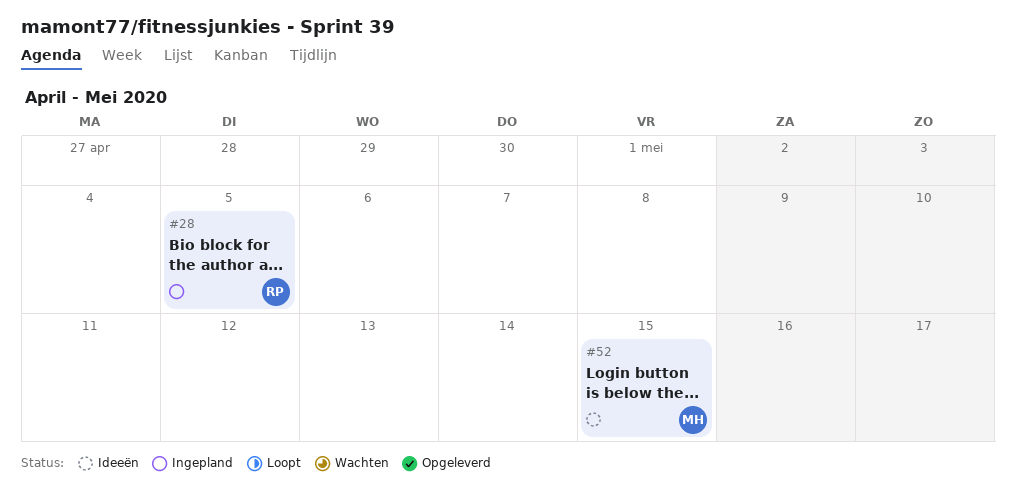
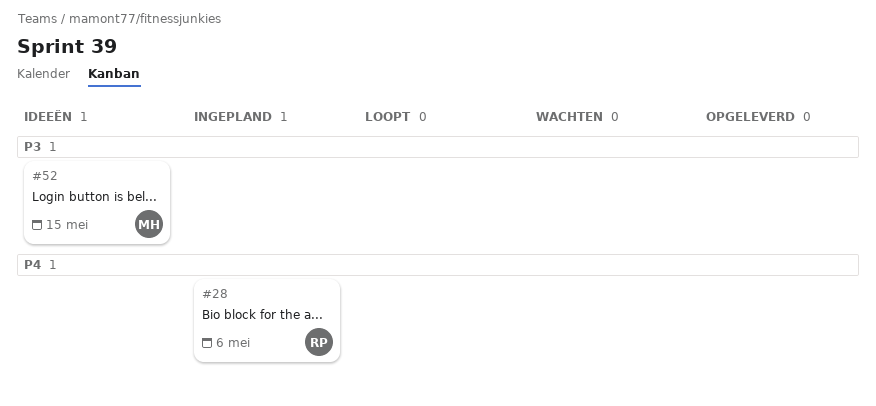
#28, due: May 5 -> May 6

